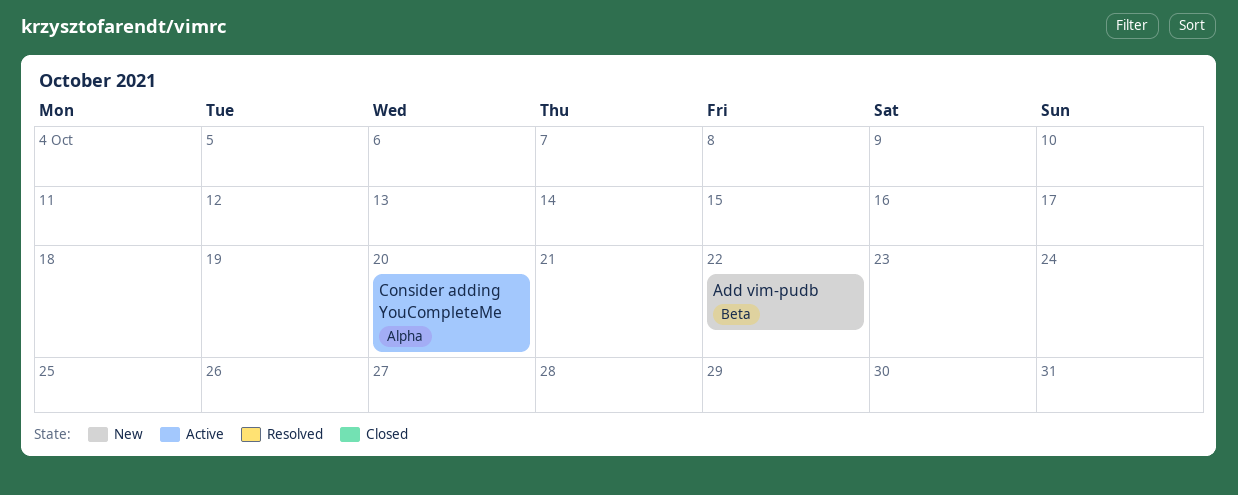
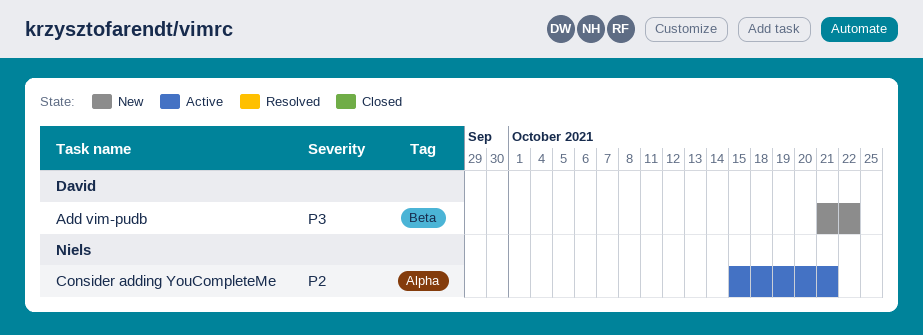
Consider adding YouCompleteMe, due: Oct 20 -> Oct 21

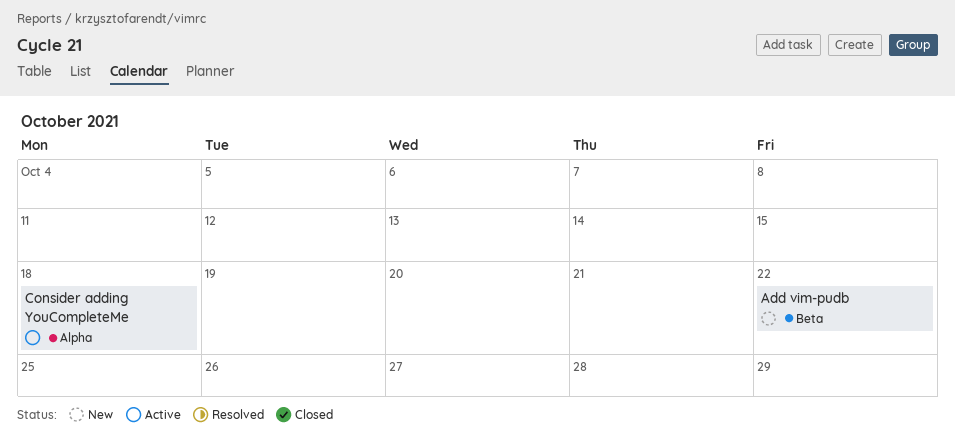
Consider adding YouCompleteMe, due: Oct 21 -> Oct 18

